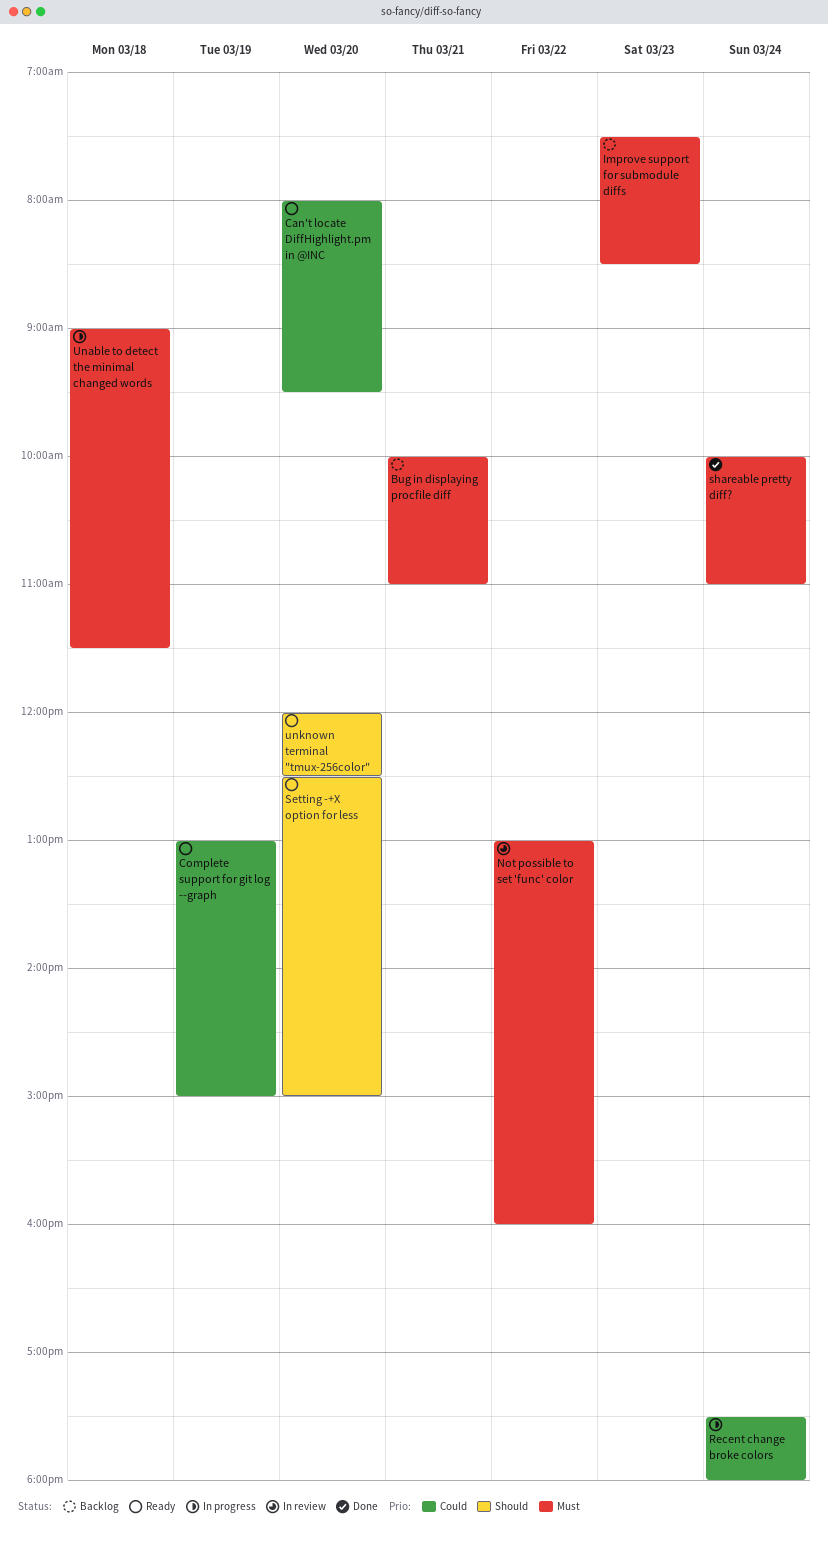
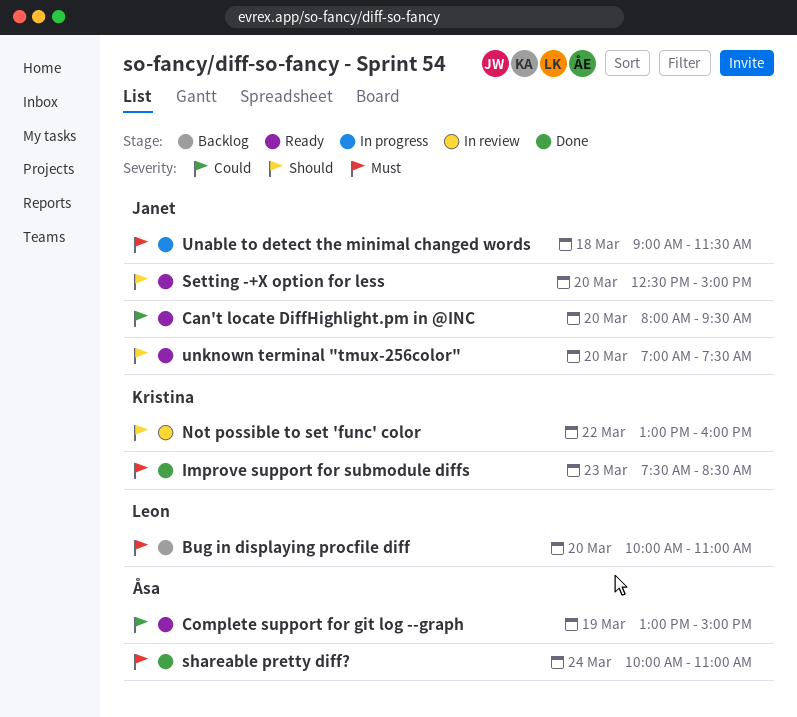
Bug in displaying procfile diff, day: Mar 21 -> Mar 20
Improve support for submodule diffs, status: Backlog -> Done
Not possible to set 'func' color, priority: Must -> Should
Recent change broke colors: present -> none
unknown terminal "tmux-256color", begins: 12:00 -> 07:00
unknown terminal "tmux-256color", ends: 12:30 -> 07:30

